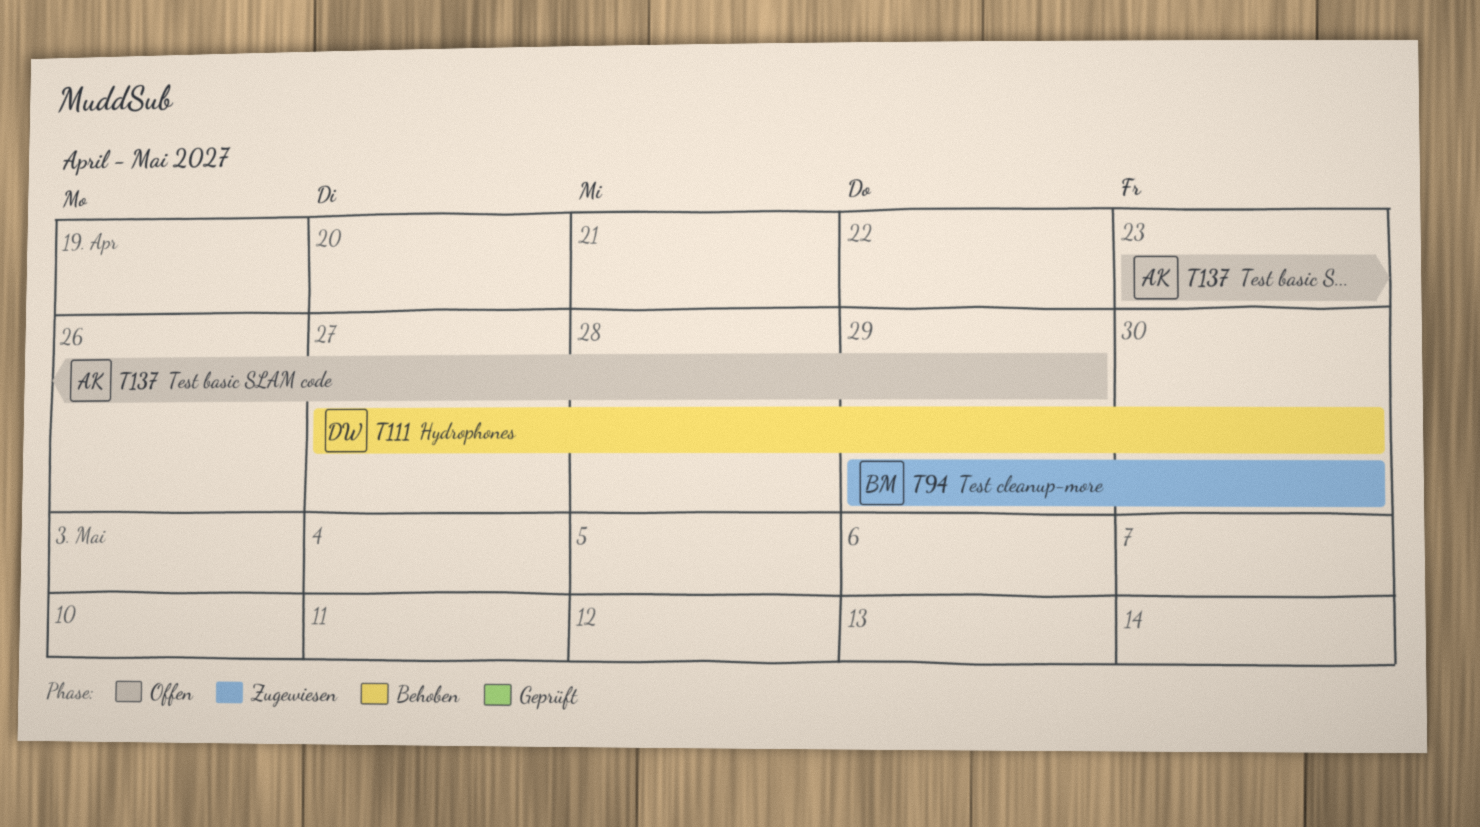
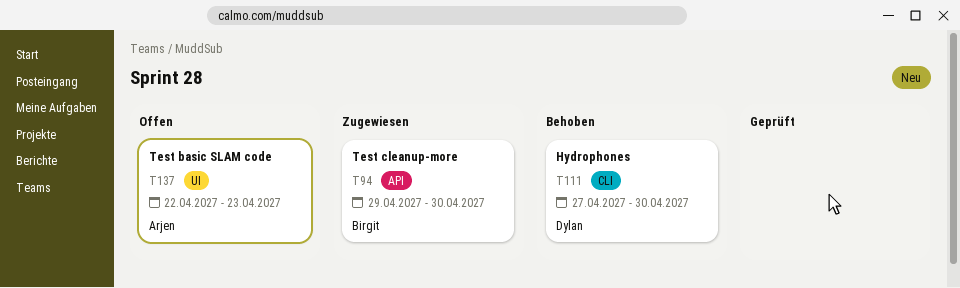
T137, start: Apr 23 -> Apr 22
T137, due: Apr 29 -> Apr 23

